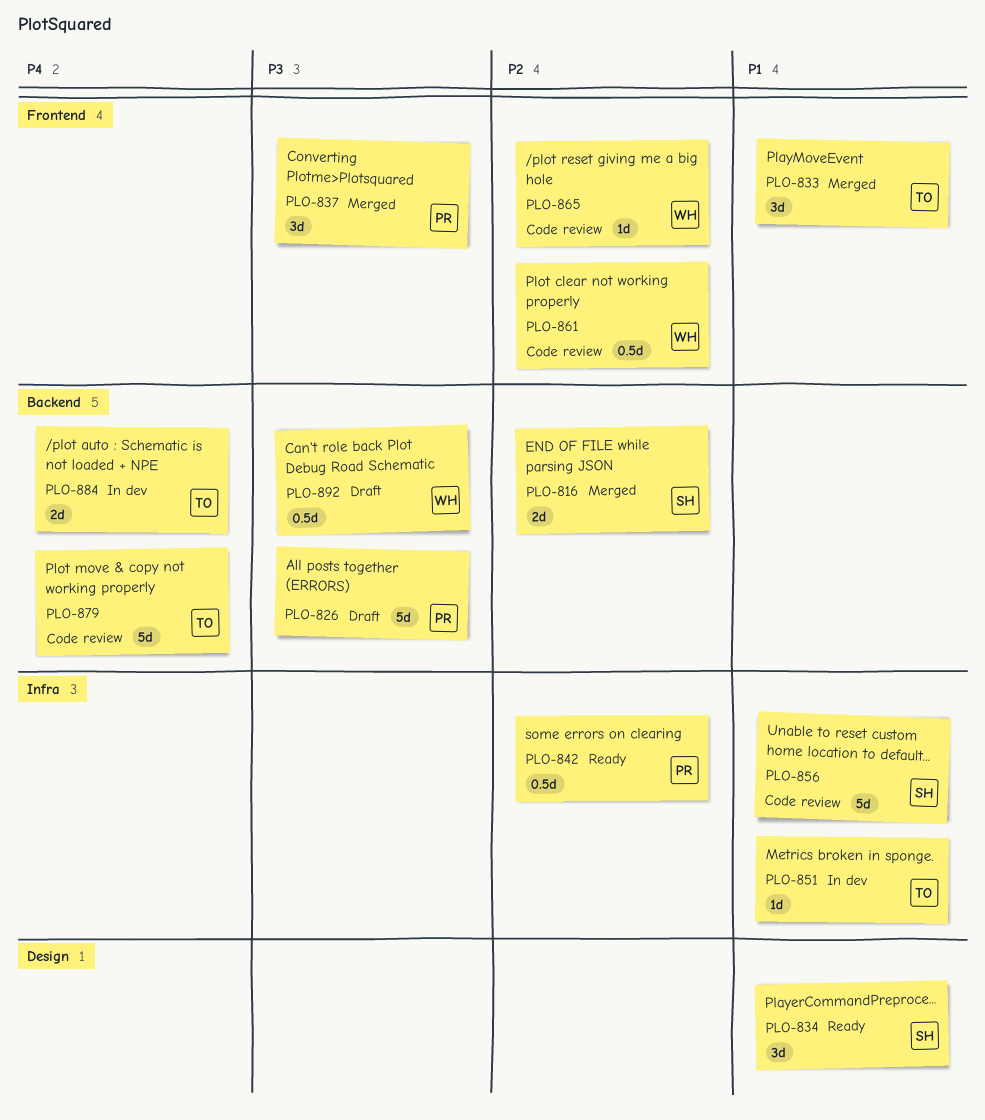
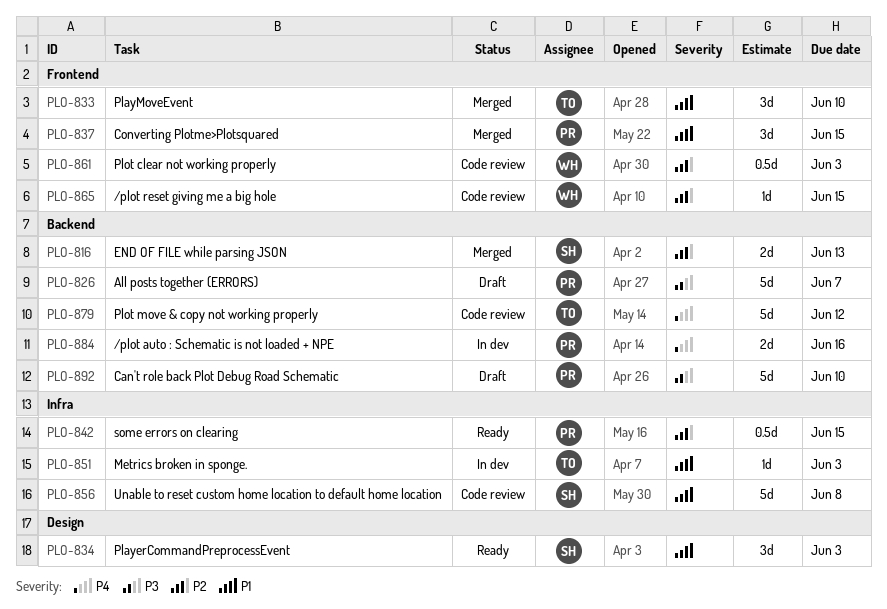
PLO-837, priority: P3 -> P1
PLO-884, owner: TO -> PR
PLO-892, owner: WH -> PR
PLO-892, estimate: 0.5d -> 5d

